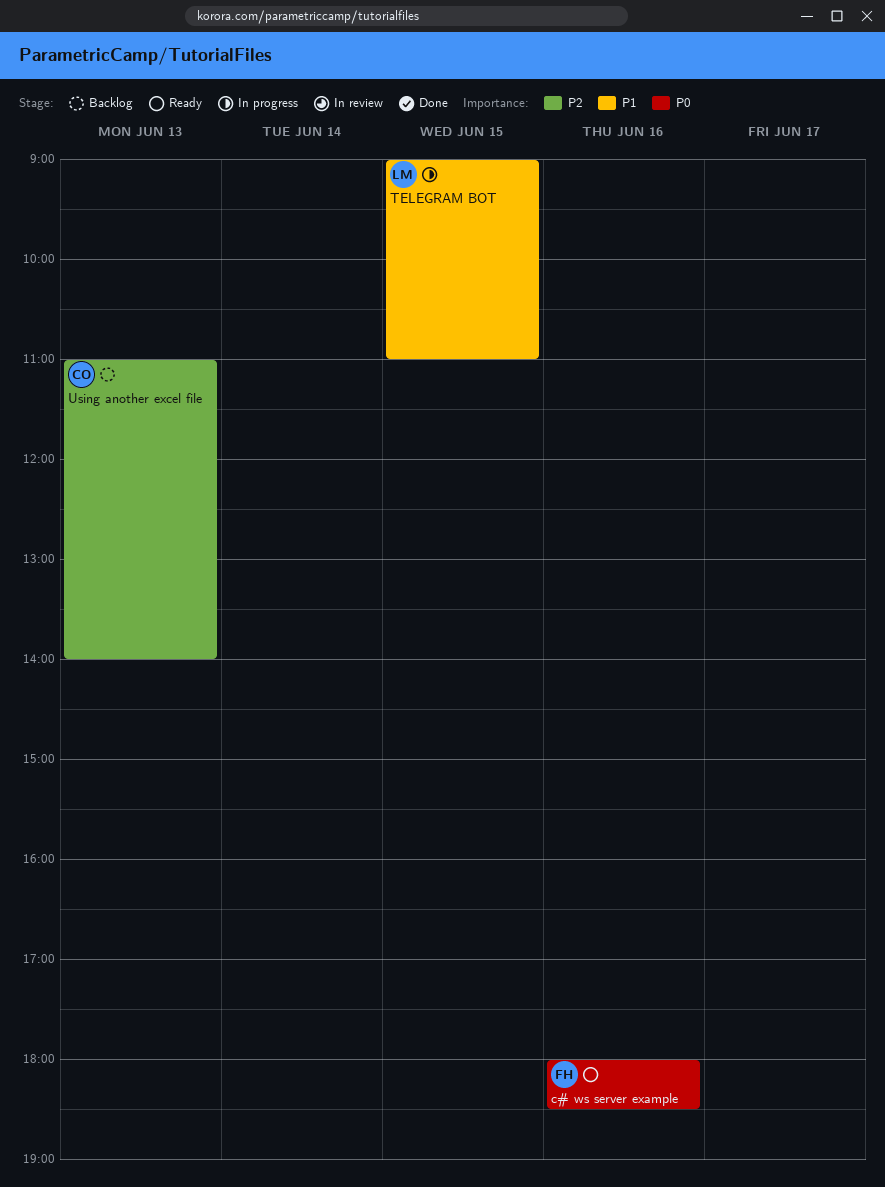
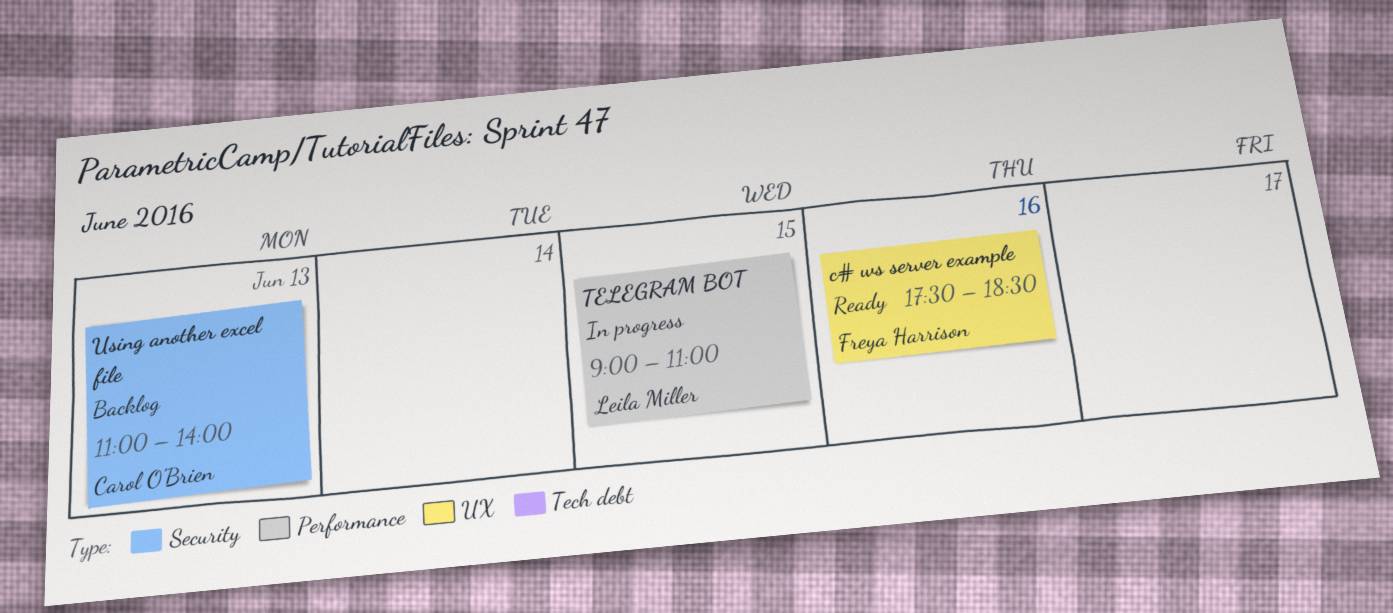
c# ws server example, begins: 18:00 -> 17:30

